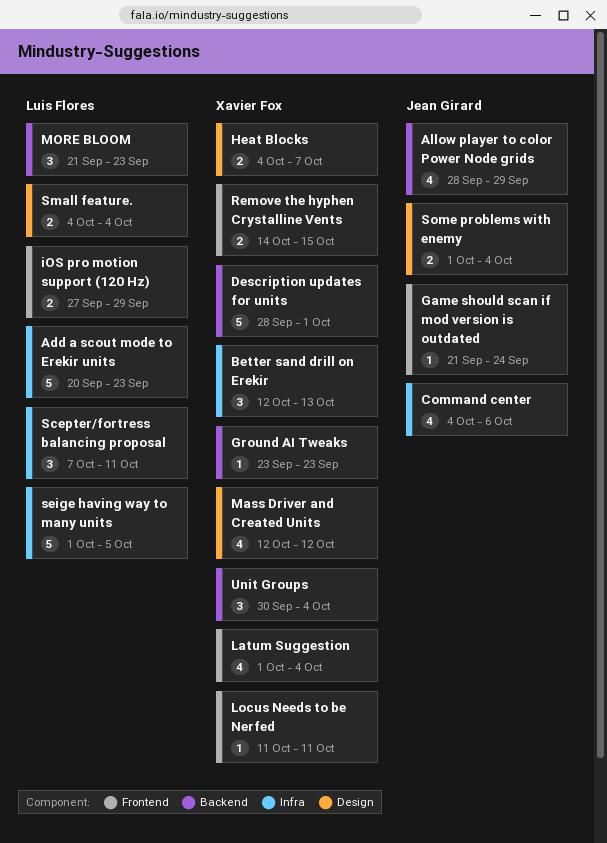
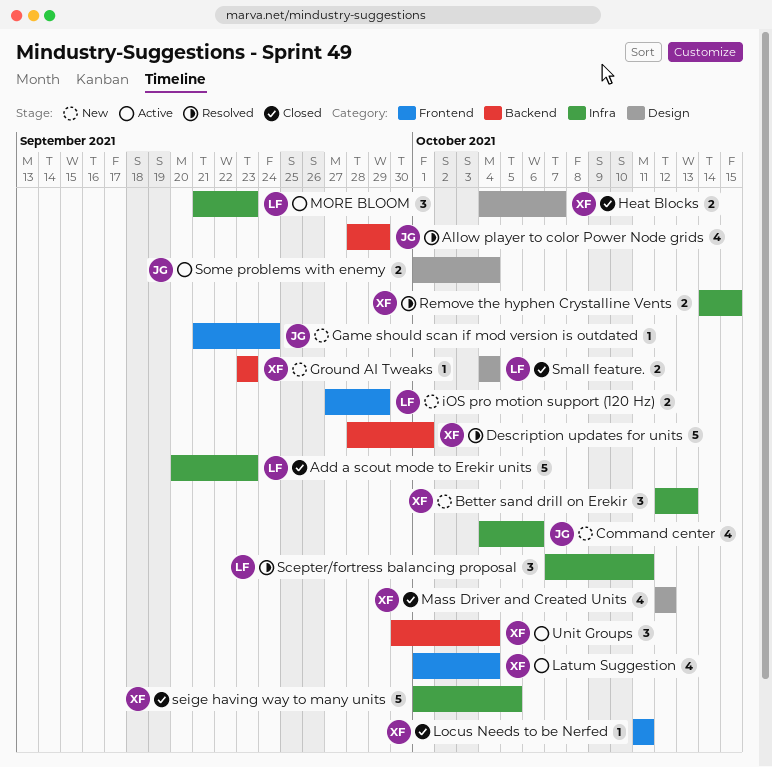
MORE BLOOM, label: Backend -> Infra
Remove the hyphen Crystalline Vents, label: Frontend -> Infra
seige having way to many units, owner: Luis Flores -> Xavier Fox

